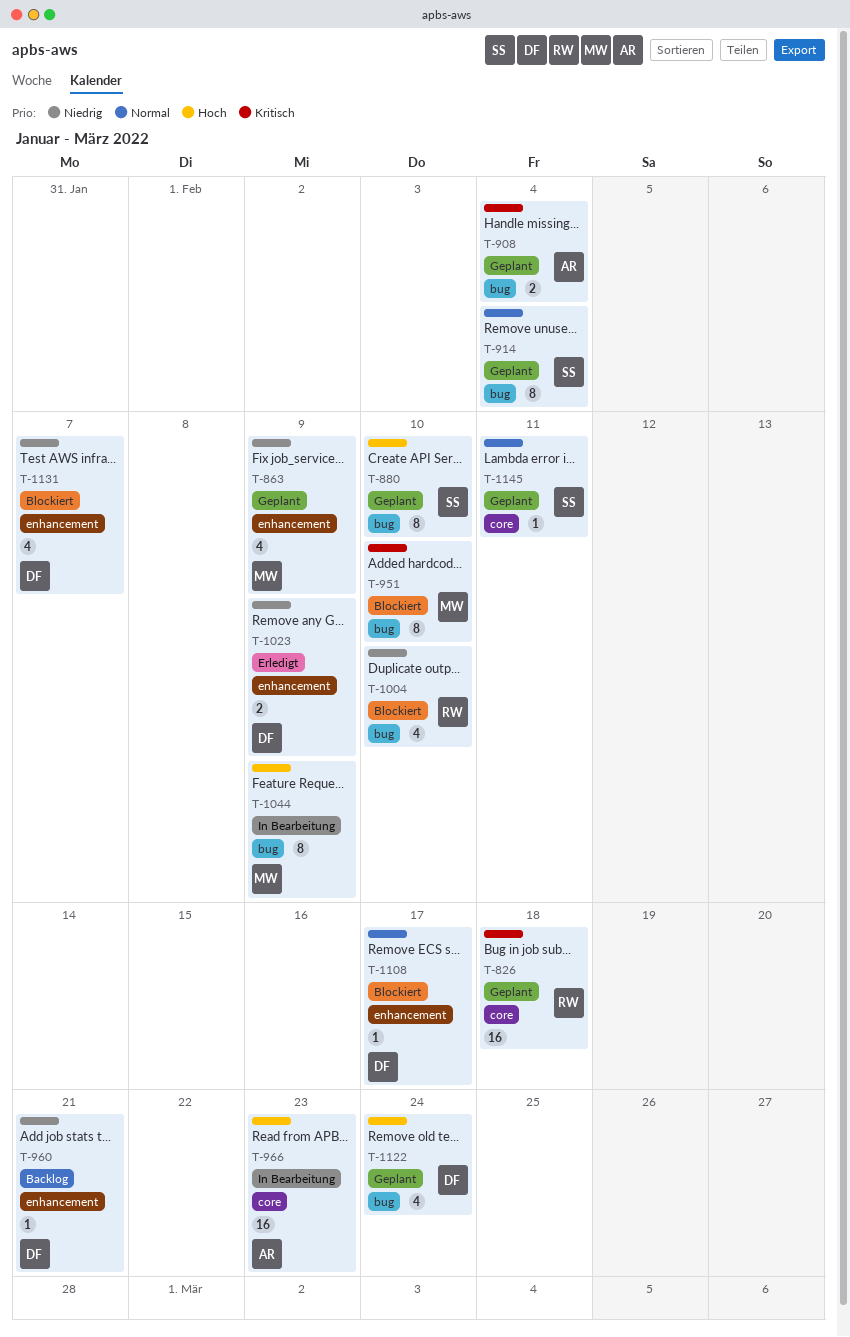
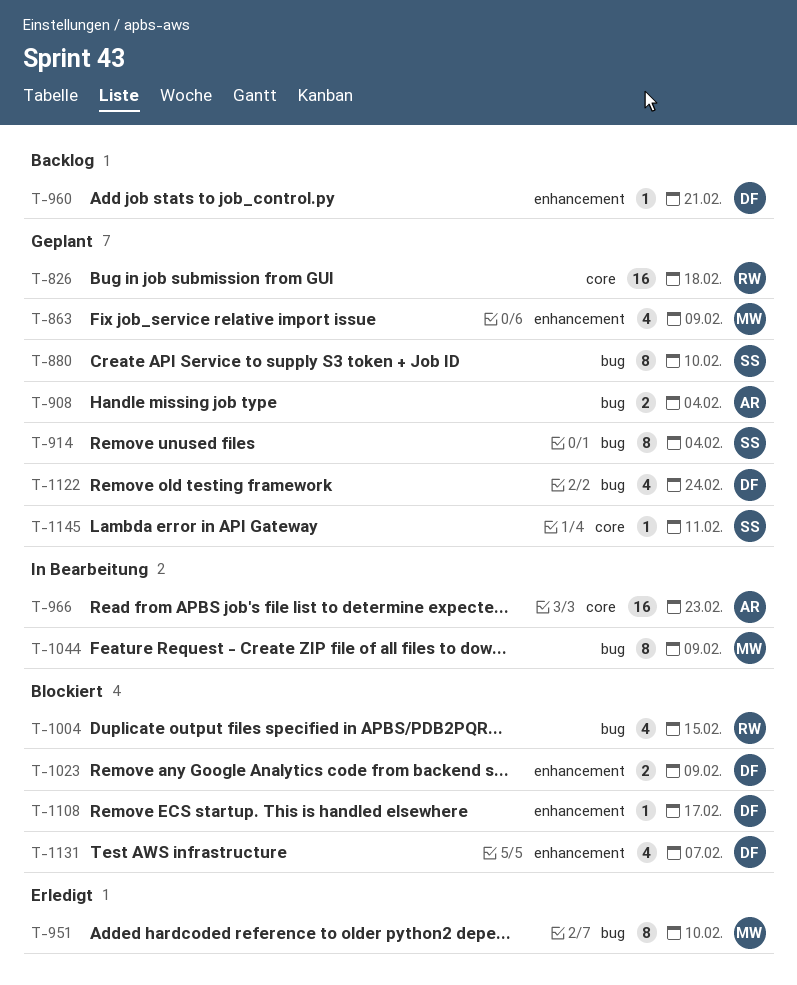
T-951, status: Blockiert -> Erledigt
T-1004, due: Feb 10 -> Feb 15
T-1023, status: Erledigt -> Blockiert

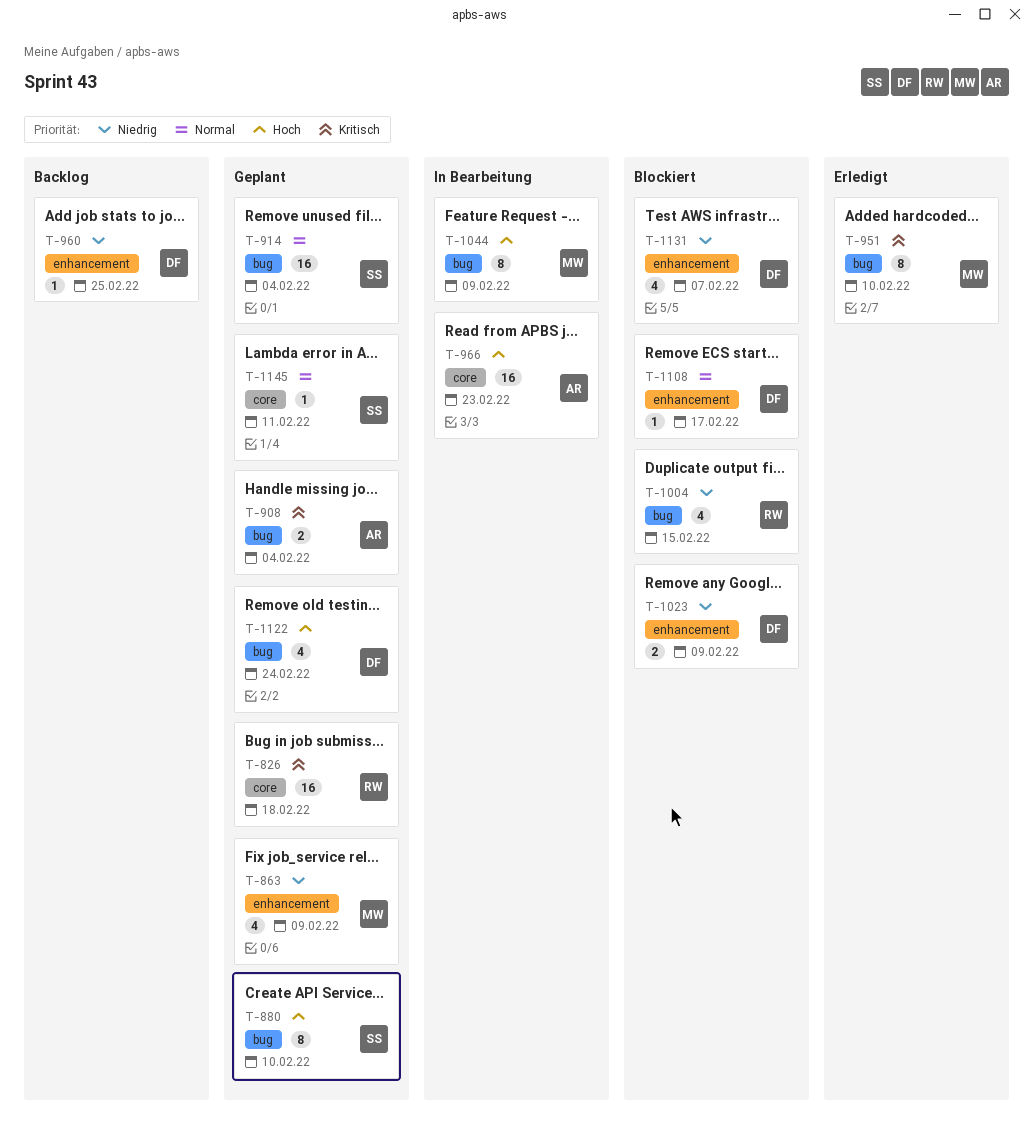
T-914, estimate: 8 -> 16
T-960, due: Feb 21 -> Feb 25

